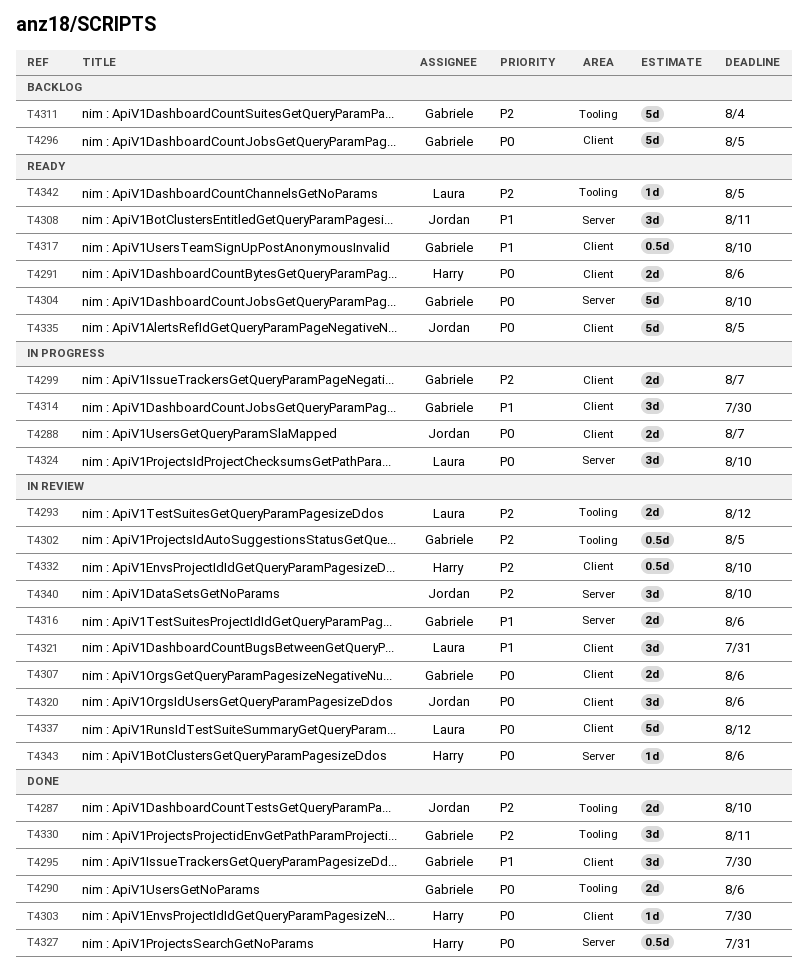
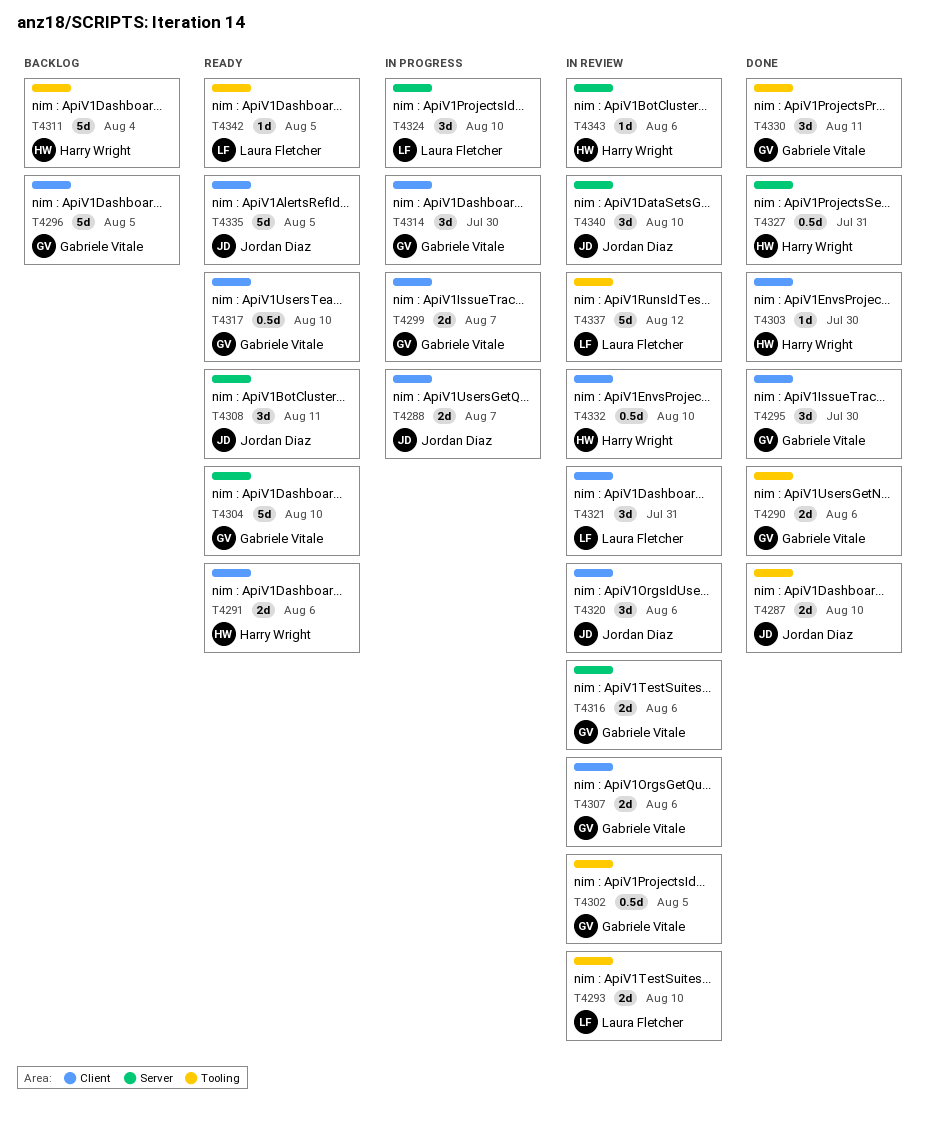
T4293, due: Aug 12 -> Aug 10
T4311, owner: Gabriele Vitale -> Harry Wright
T4337, label: Client -> Tooling

